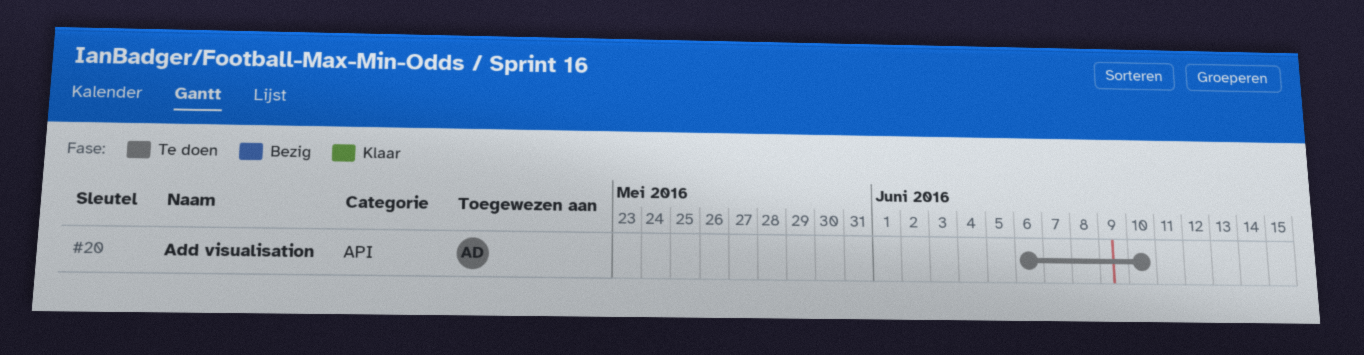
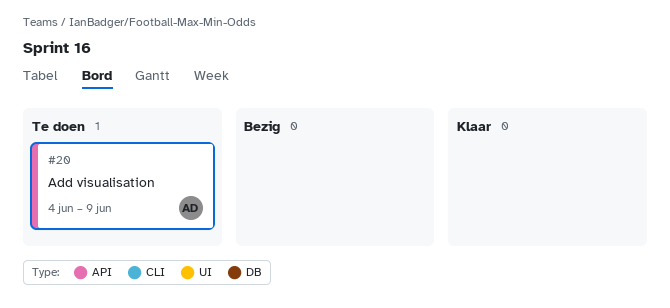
#20, start: Jun 6 -> Jun 4
#20, due: Jun 10 -> Jun 9

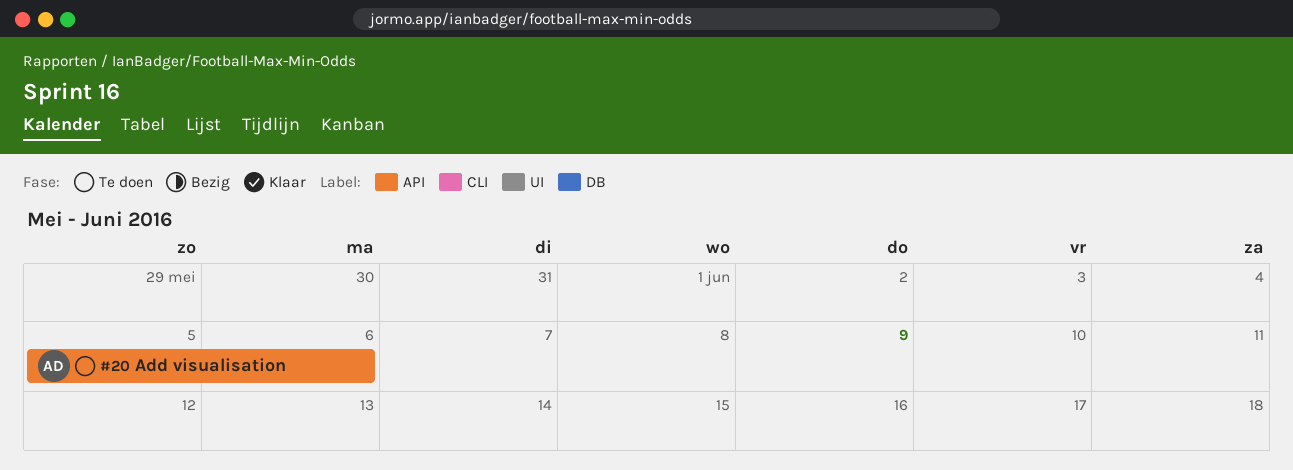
#20, start: Jun 4 -> Jun 5
#20, due: Jun 9 -> Jun 6

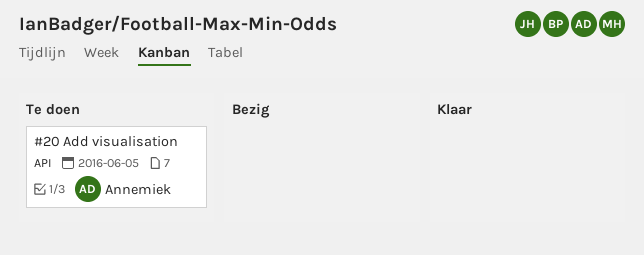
#20, due: Jun 6 -> Jun 5

